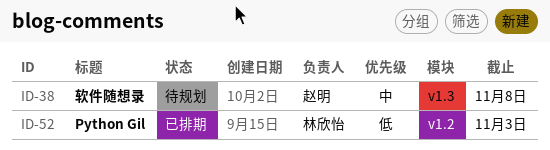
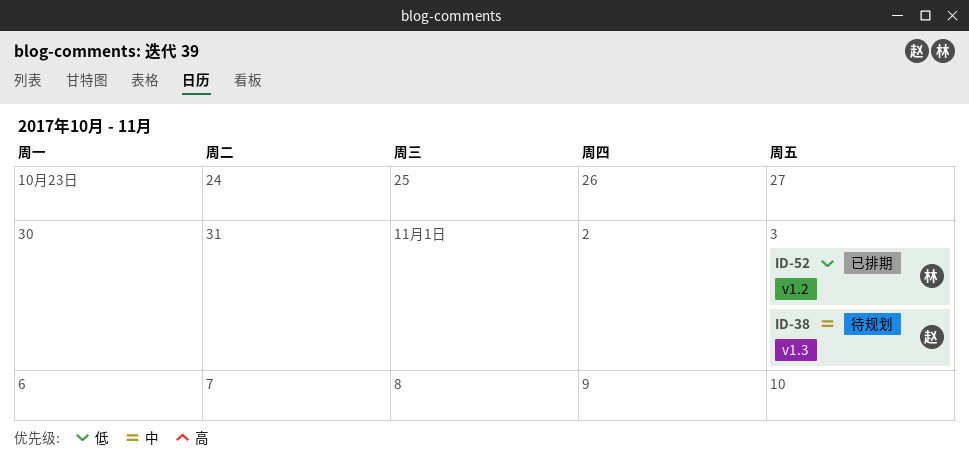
ID-38, due: Nov 8 -> Nov 3

